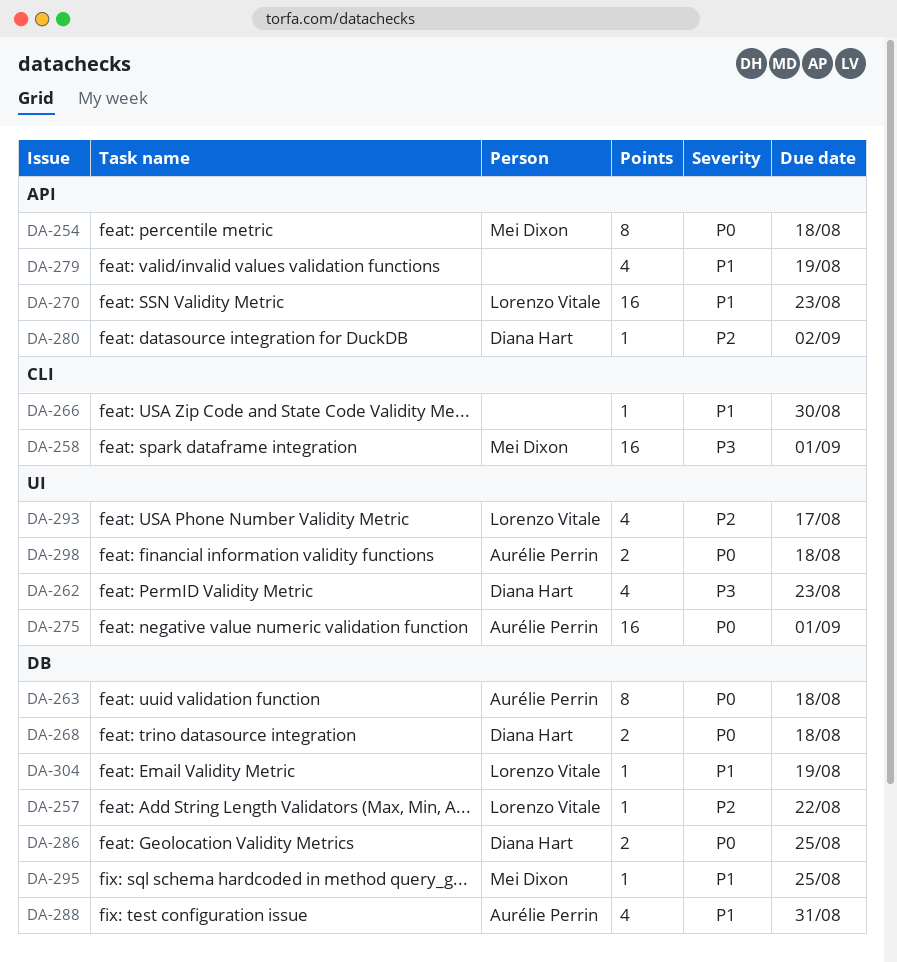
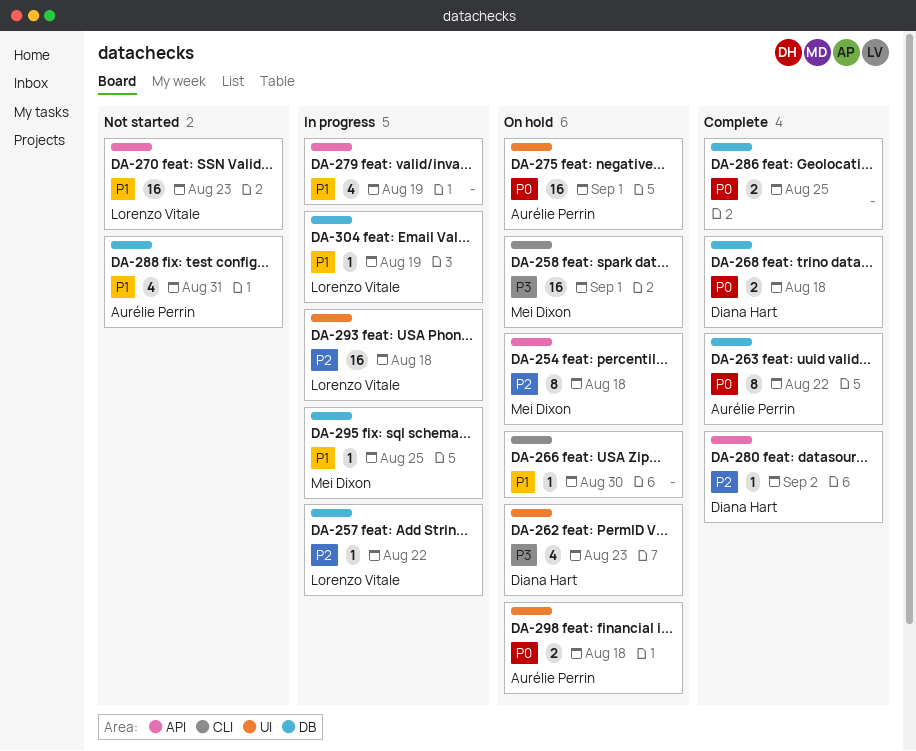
DA-254, priority: P0 -> P2
DA-263, due: Aug 18 -> Aug 22
DA-286, owner: Diana Hart -> none
DA-293, estimate: 4 -> 16
DA-293, due: Aug 17 -> Aug 18

